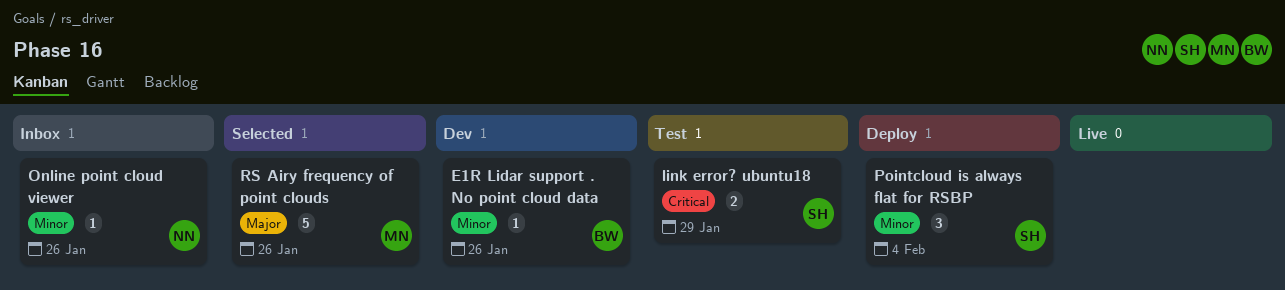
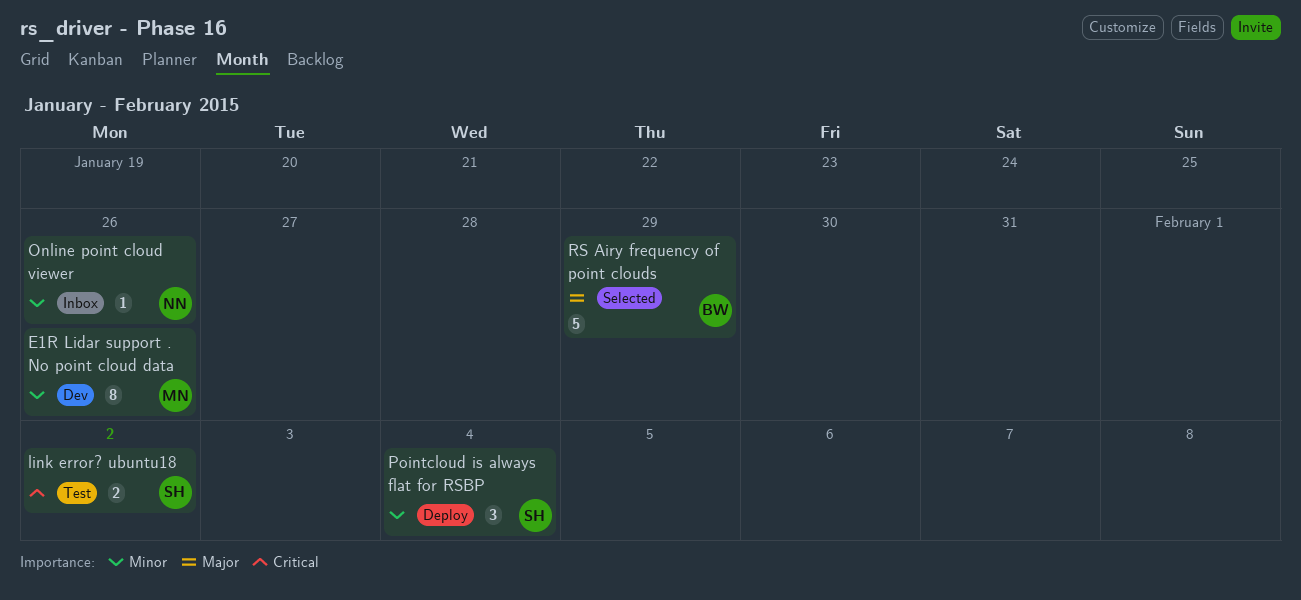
E1R Lidar support . No point cloud data, owner: BW -> MN
E1R Lidar support . No point cloud data, estimate: 1 -> 8
link error? ubuntu18, due: Jan 29 -> Feb 2
RS Airy frequency of point clouds, owner: MN -> BW
RS Airy frequency of point clouds, due: Jan 26 -> Jan 29

